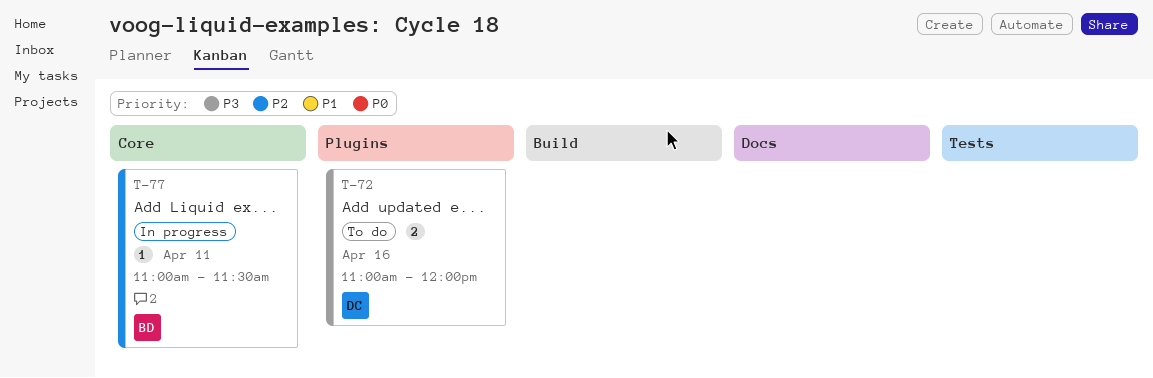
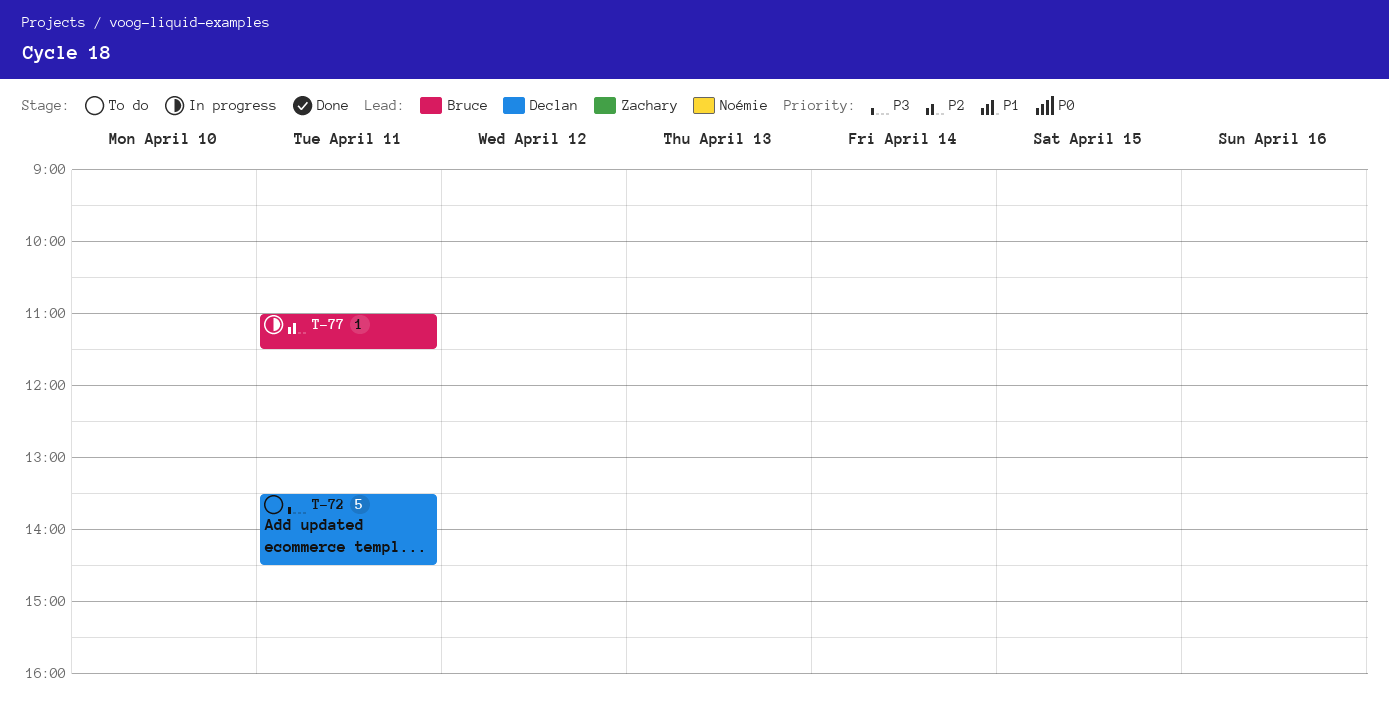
T-72, estimate: 2 -> 5
T-72, day: Apr 16 -> Apr 11
T-72, begins: 11:00 -> 13:30
T-72, ends: 12:00 -> 14:30

